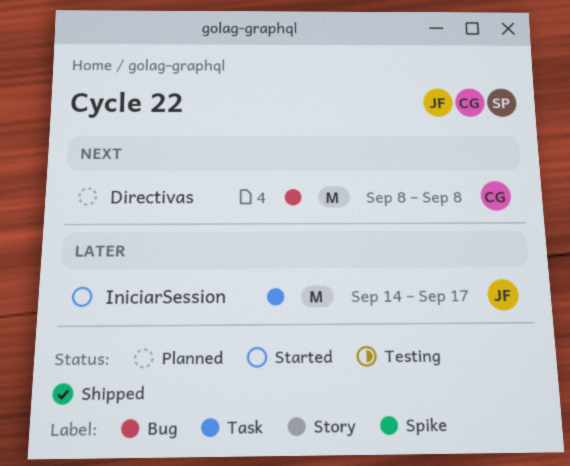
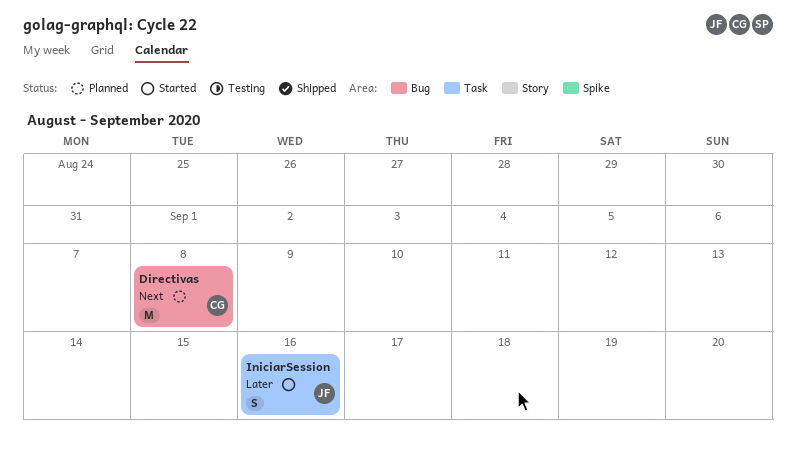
IniciarSession, estimate: M -> S
IniciarSession, due: Sep 17 -> Sep 16

